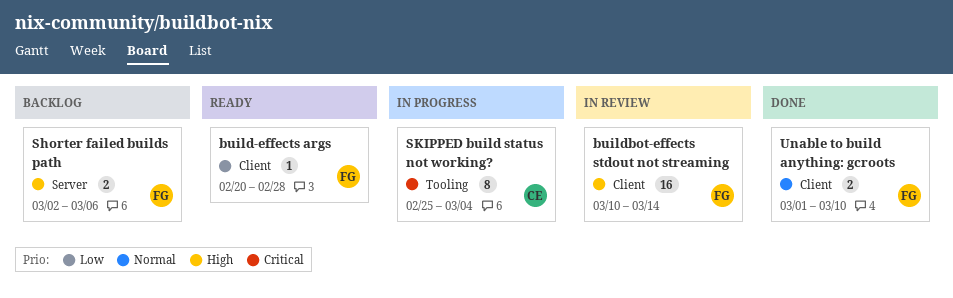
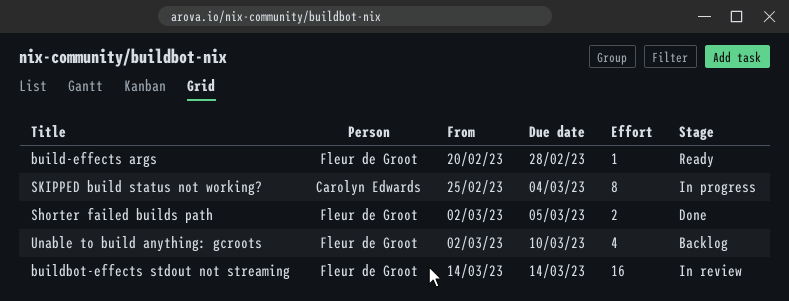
buildbot-effects stdout not streaming, start: Mar 10 -> Mar 14
Shorter failed builds path, status: Backlog -> Done
Shorter failed builds path, due: Mar 6 -> Mar 5
Unable to build anything: gcroots, status: Done -> Backlog
Unable to build anything: gcroots, estimate: 2 -> 4
Unable to build anything: gcroots, start: Mar 1 -> Mar 2

